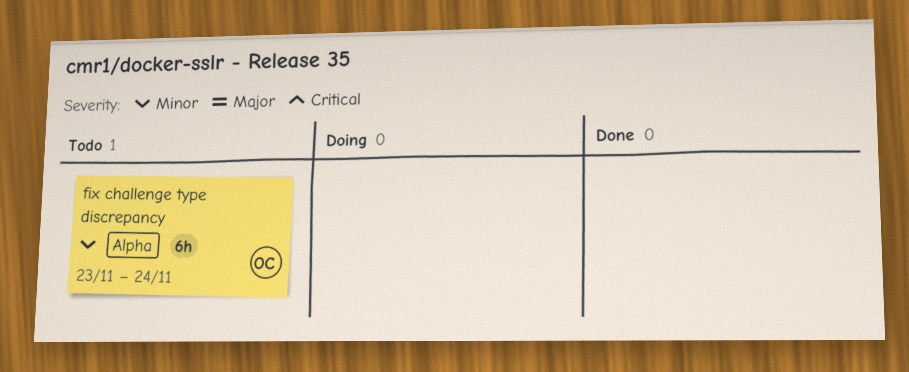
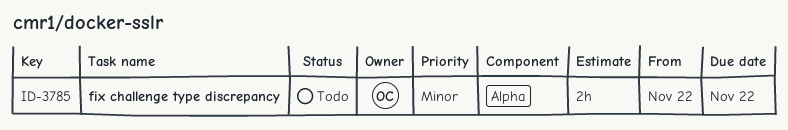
fix challenge type discrepancy, estimate: 6h -> 2h
fix challenge type discrepancy, start: Nov 23 -> Nov 22
fix challenge type discrepancy, due: Nov 24 -> Nov 22

